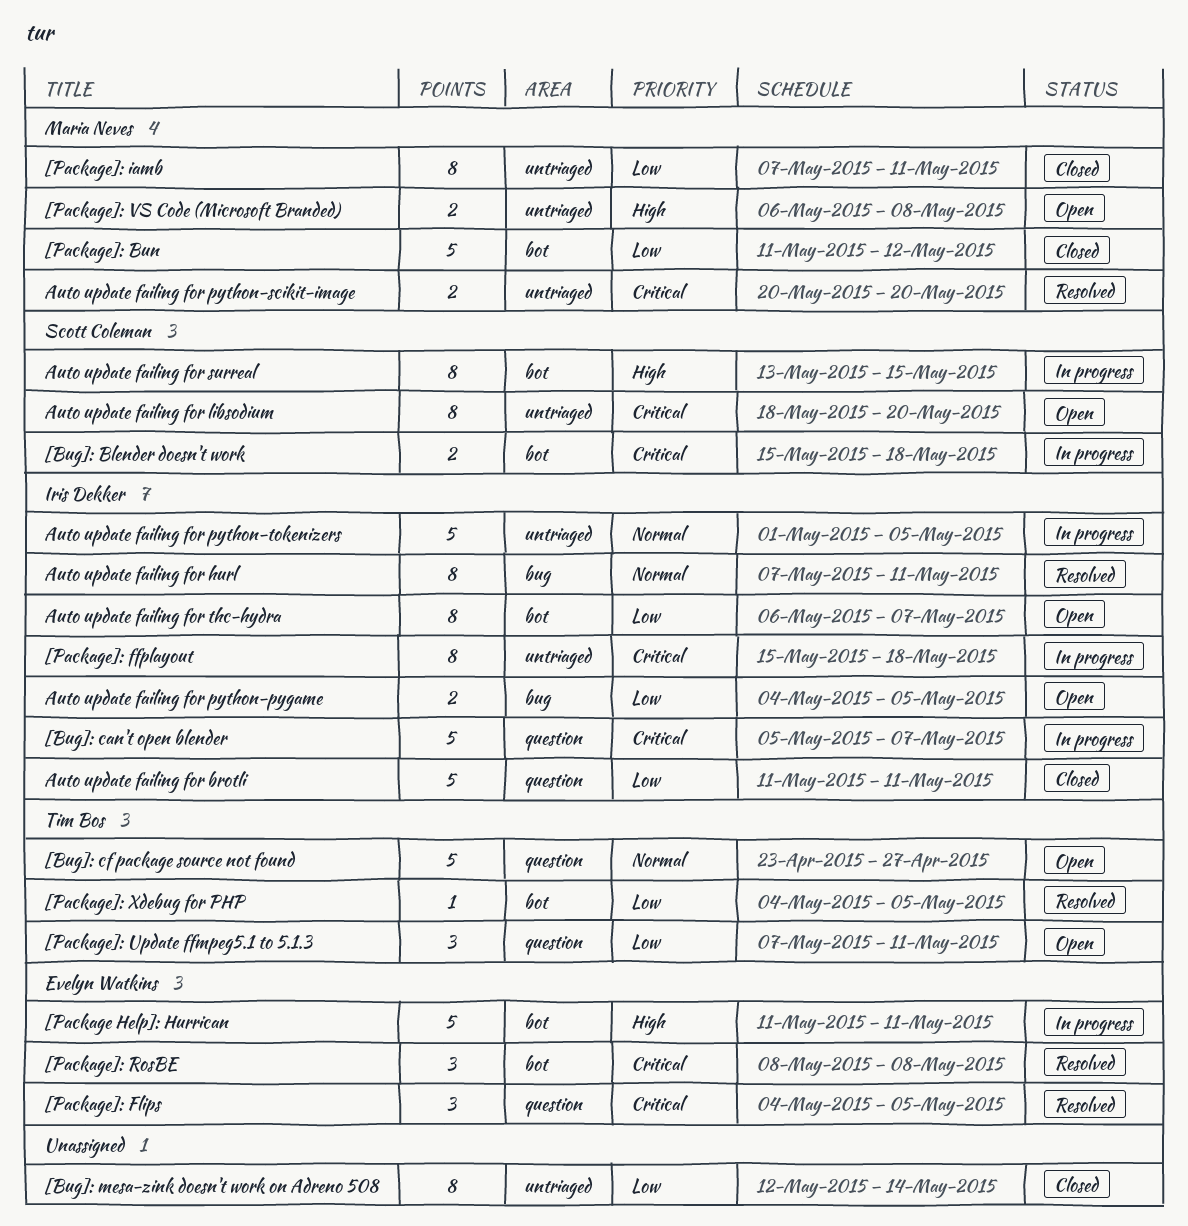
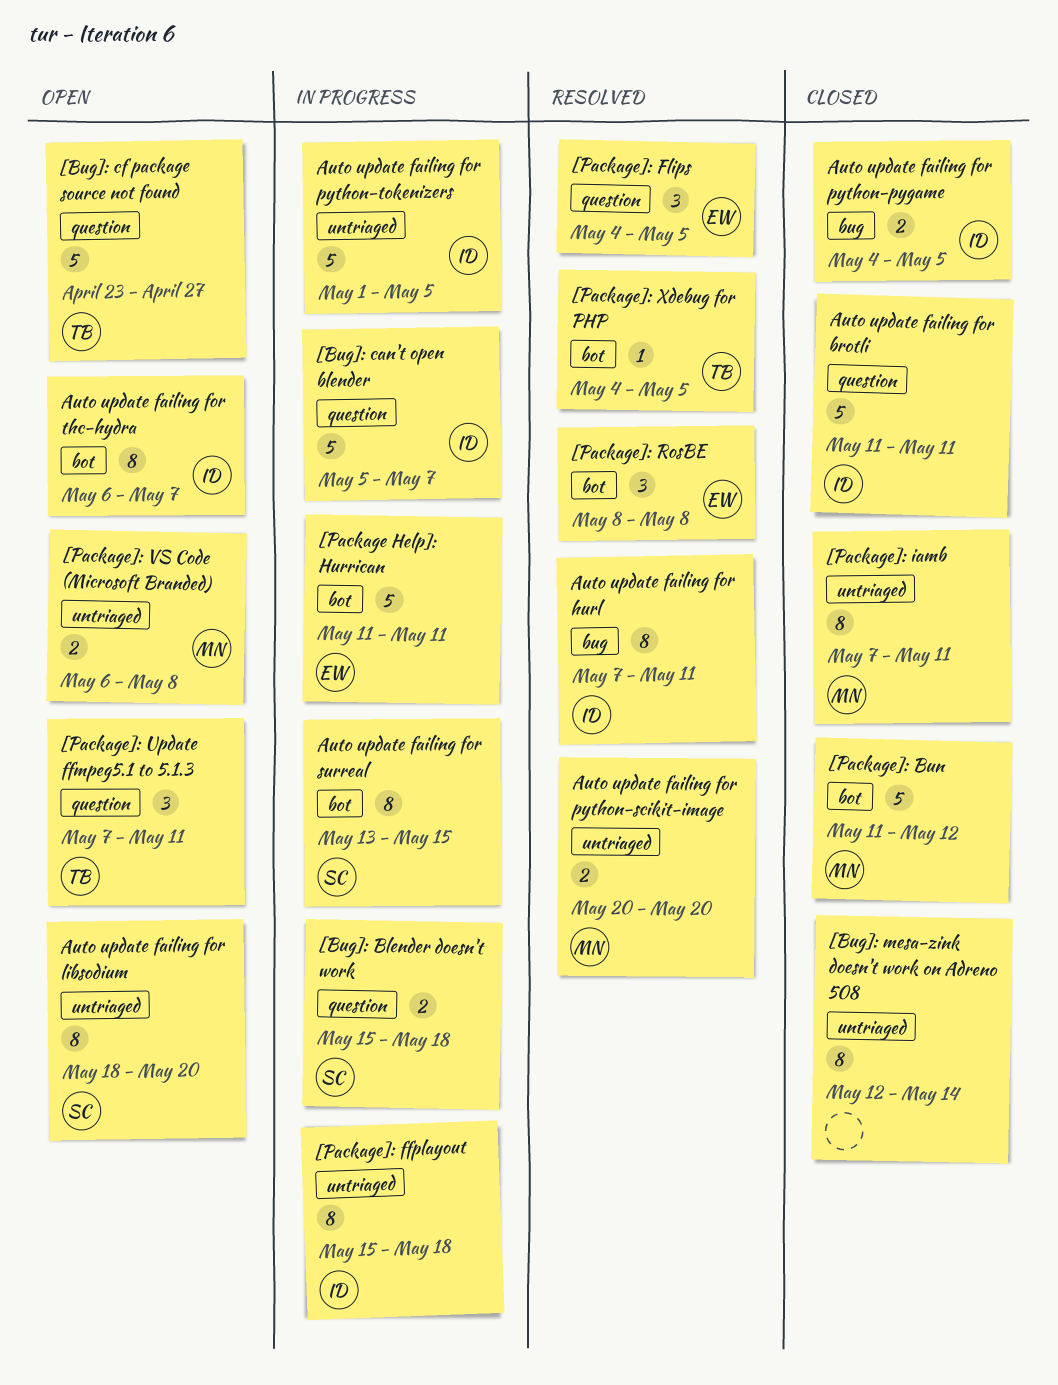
[Bug]: Blender doesn't work, label: bot -> question
Auto update failing for python-pygame, status: Open -> Closed

